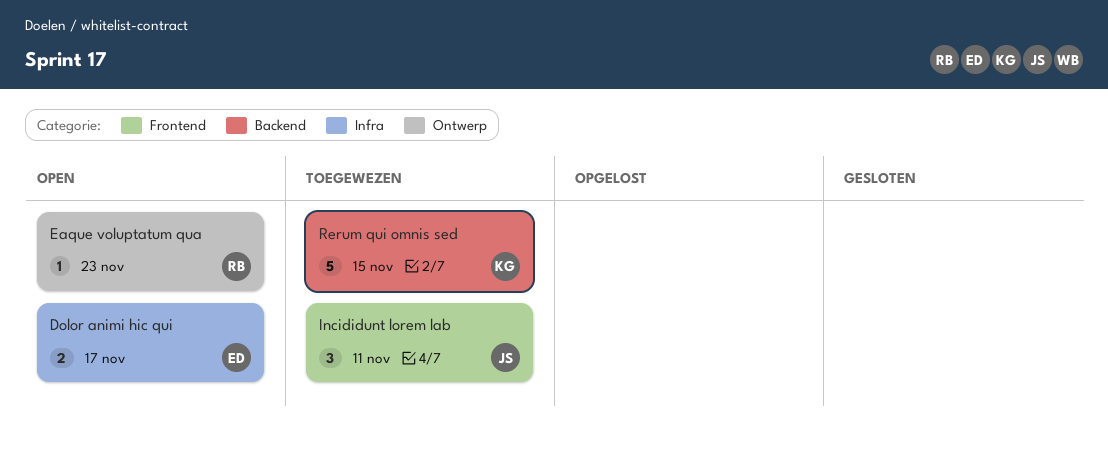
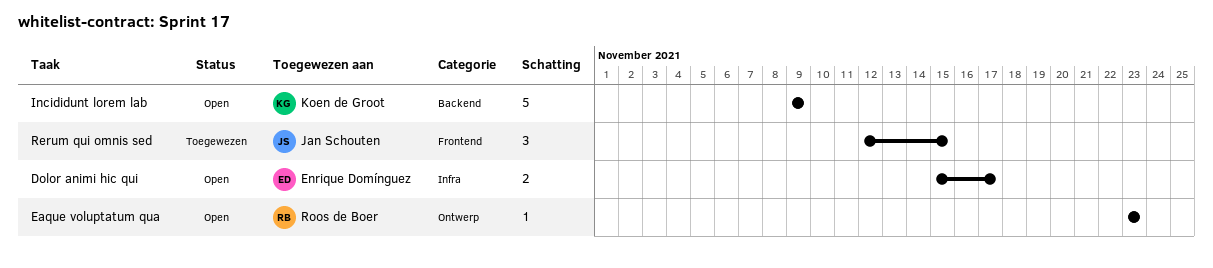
Incididunt lorem lab, status: Toegewezen -> Open
Incididunt lorem lab, owner: Jan Schouten -> Koen de Groot
Incididunt lorem lab, label: Frontend -> Backend
Incididunt lorem lab, estimate: 3 -> 5
Incididunt lorem lab, due: Nov 11 -> Nov 9
Rerum qui omnis sed, owner: Koen de Groot -> Jan Schouten
Rerum qui omnis sed, label: Backend -> Frontend
Rerum qui omnis sed, estimate: 5 -> 3

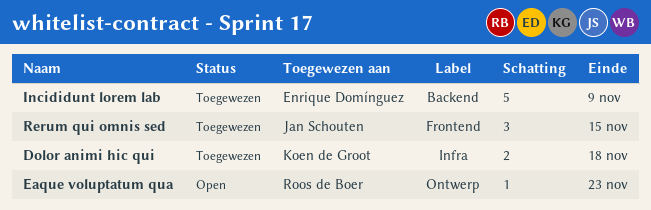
Dolor animi hic qui, status: Open -> Toegewezen
Dolor animi hic qui, owner: Enrique Domínguez -> Koen de Groot
Dolor animi hic qui, due: Nov 17 -> Nov 18
Incididunt lorem lab, status: Open -> Toegewezen
Incididunt lorem lab, owner: Koen de Groot -> Enrique Domínguez

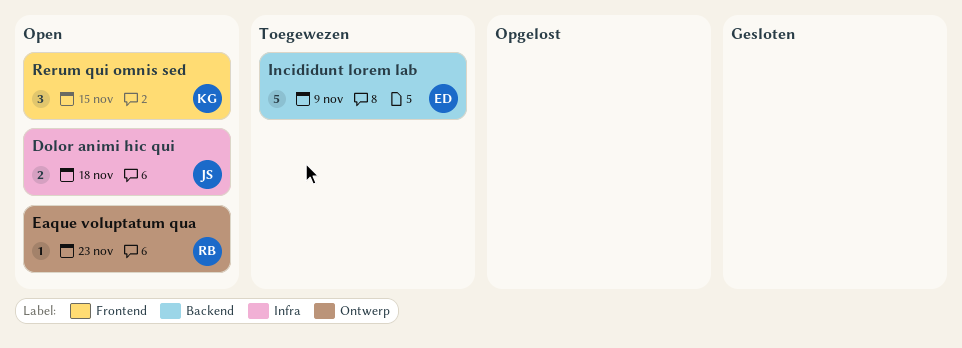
Dolor animi hic qui, status: Toegewezen -> Open
Dolor animi hic qui, owner: Koen de Groot -> Jan Schouten
Rerum qui omnis sed, status: Toegewezen -> Open
Rerum qui omnis sed, owner: Jan Schouten -> Koen de Groot

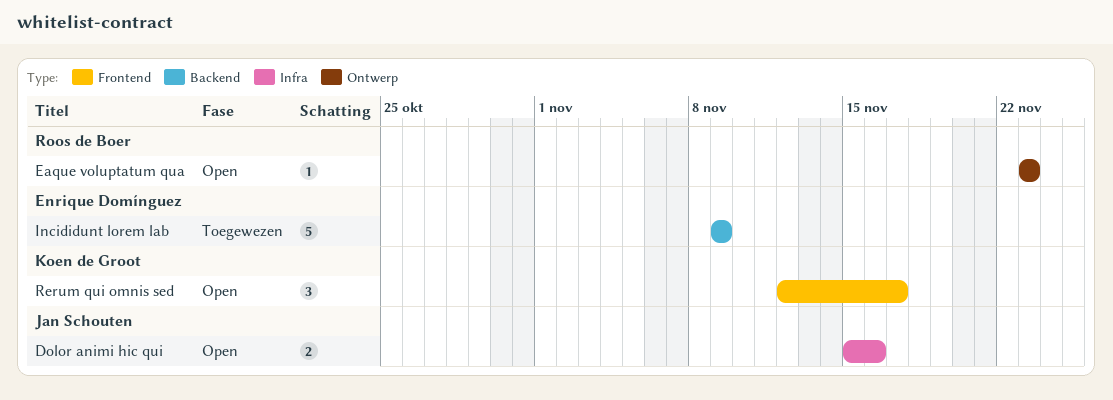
Dolor animi hic qui, due: Nov 18 -> Nov 16
Rerum qui omnis sed, due: Nov 15 -> Nov 17

